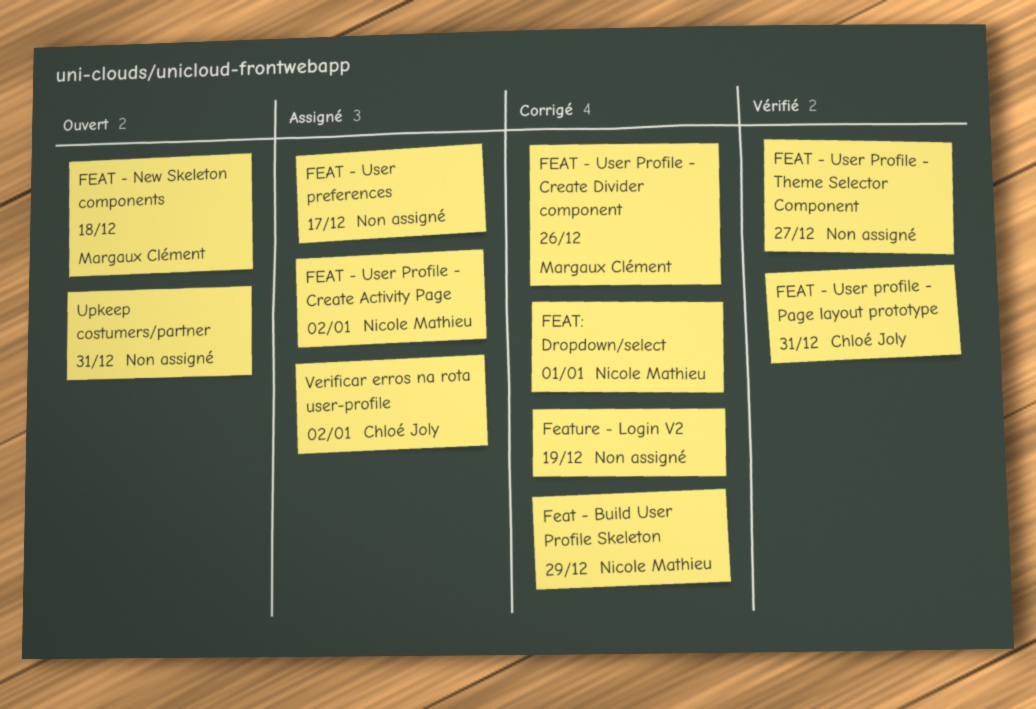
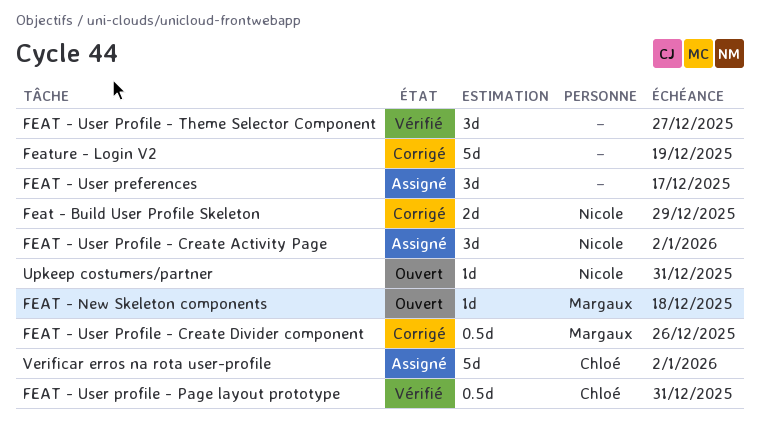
FEAT: Dropdown/select: present -> none
Upkeep costumers/partner, owner: none -> Nicole Mathieu

